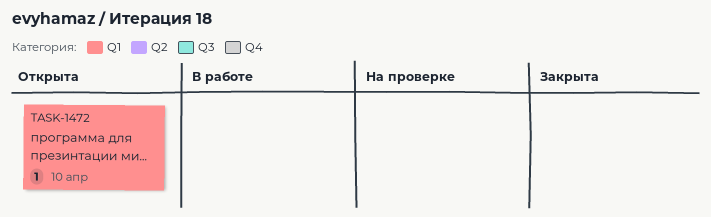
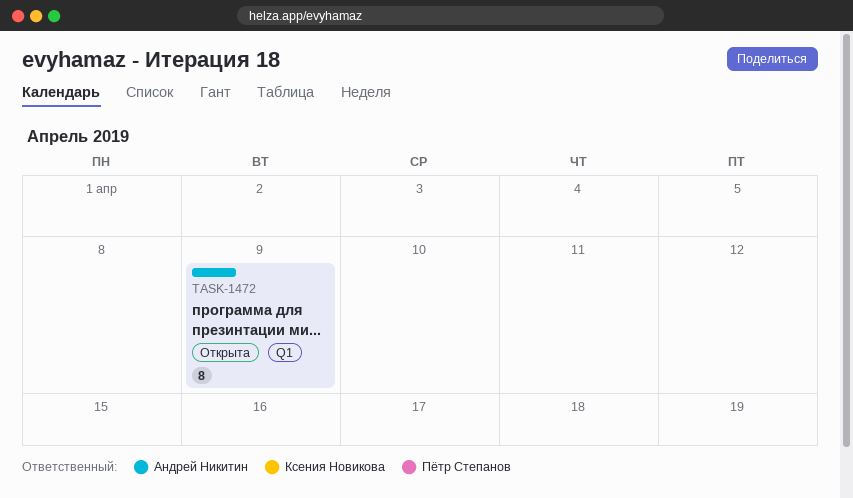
TASK-1472, estimate: 1 -> 8
TASK-1472, due: Apr 10 -> Apr 9

